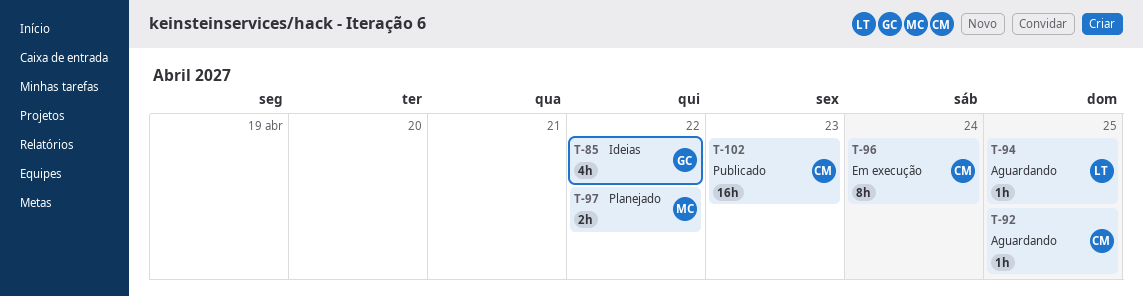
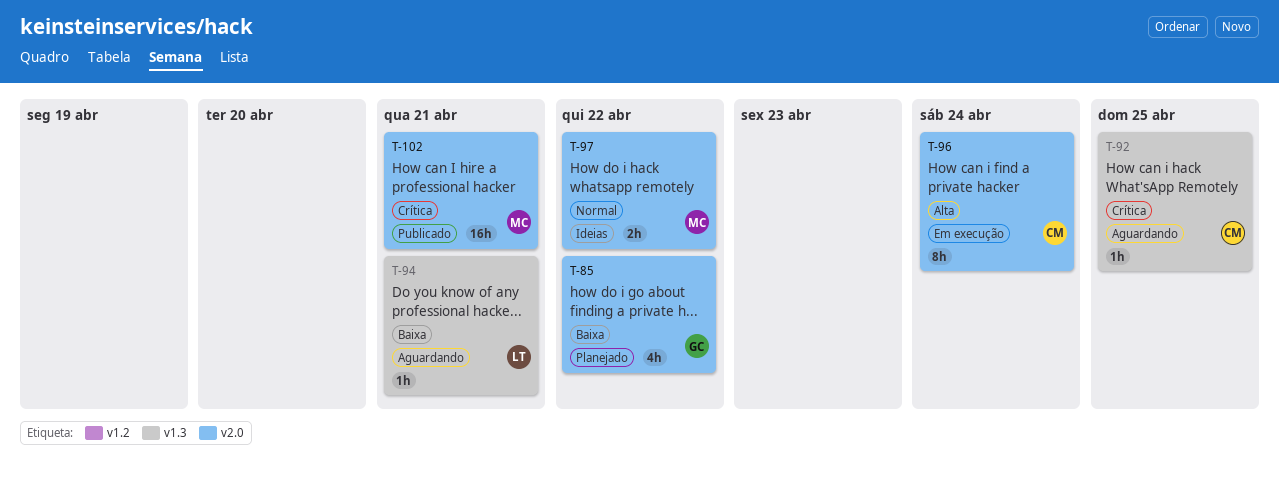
T-85, status: Ideias -> Planejado
T-94, due: Apr 25 -> Apr 21
T-97, status: Planejado -> Ideias
T-102, owner: CM -> MC
T-102, due: Apr 23 -> Apr 21

